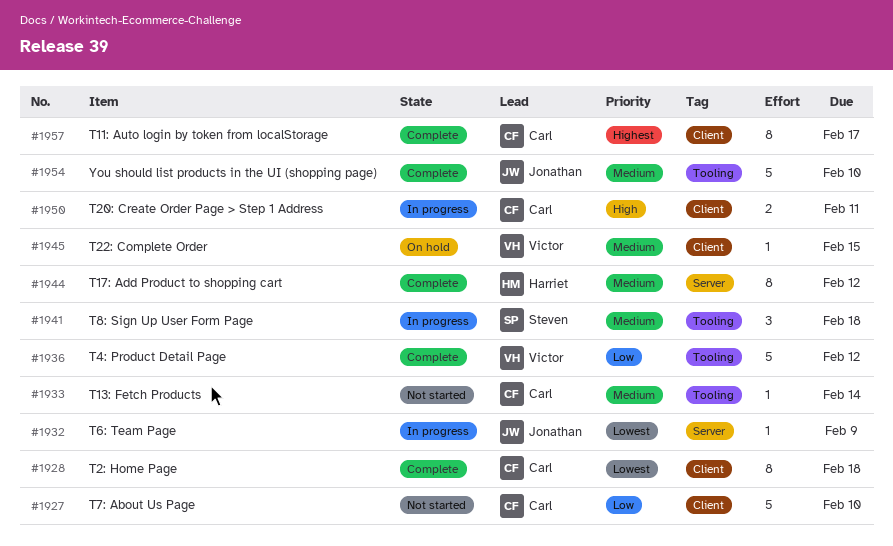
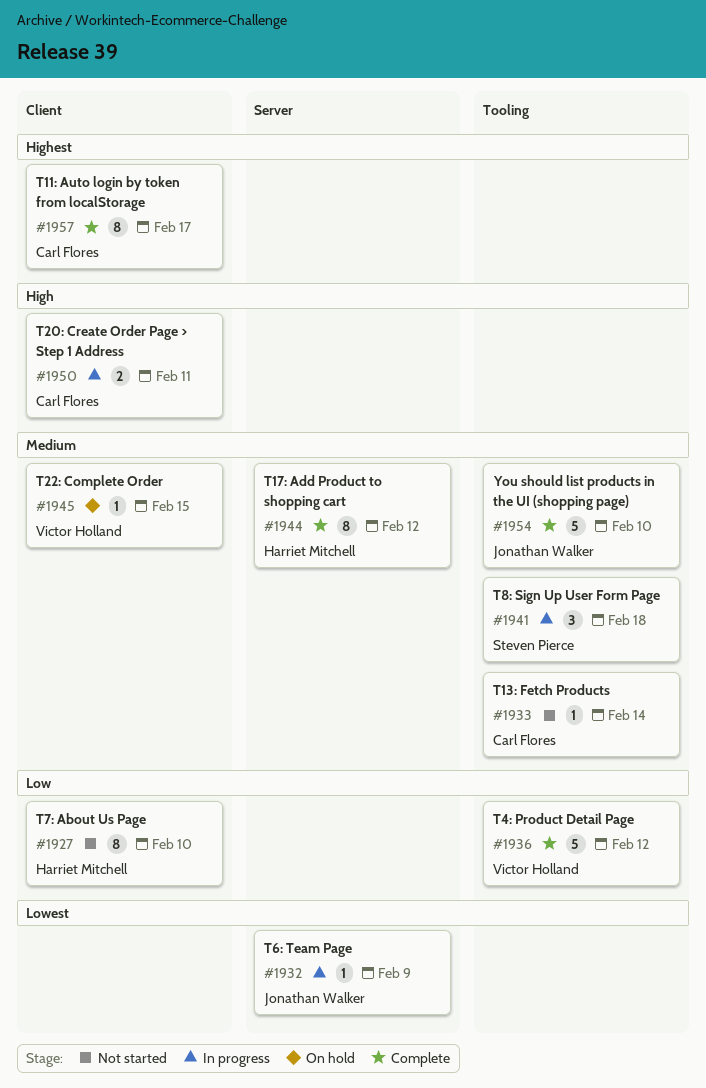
#1927, owner: Carl Flores -> Harriet Mitchell
#1927, estimate: 5 -> 8
#1928: present -> none

